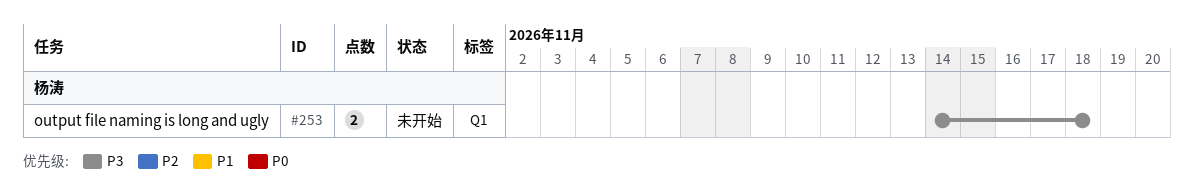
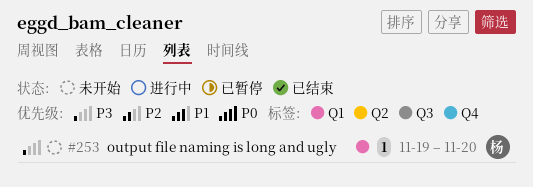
#253, estimate: 2 -> 1
#253, start: Nov 14 -> Nov 19
#253, due: Nov 18 -> Nov 20

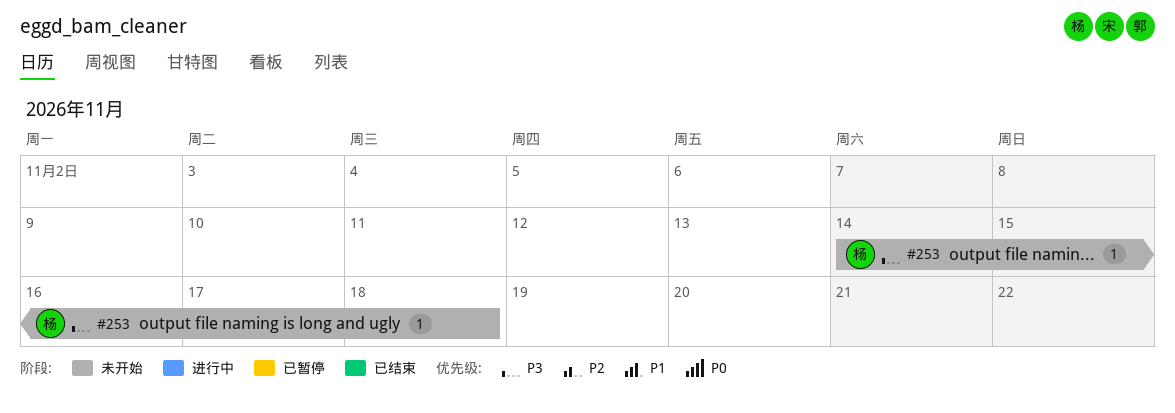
#253, start: Nov 19 -> Nov 14
#253, due: Nov 20 -> Nov 18

